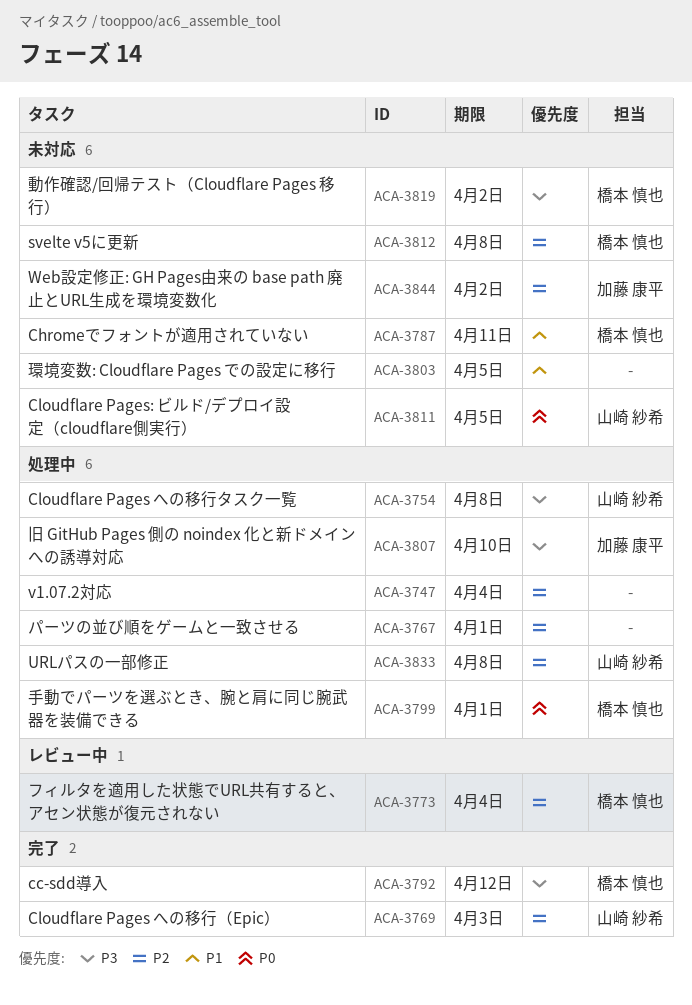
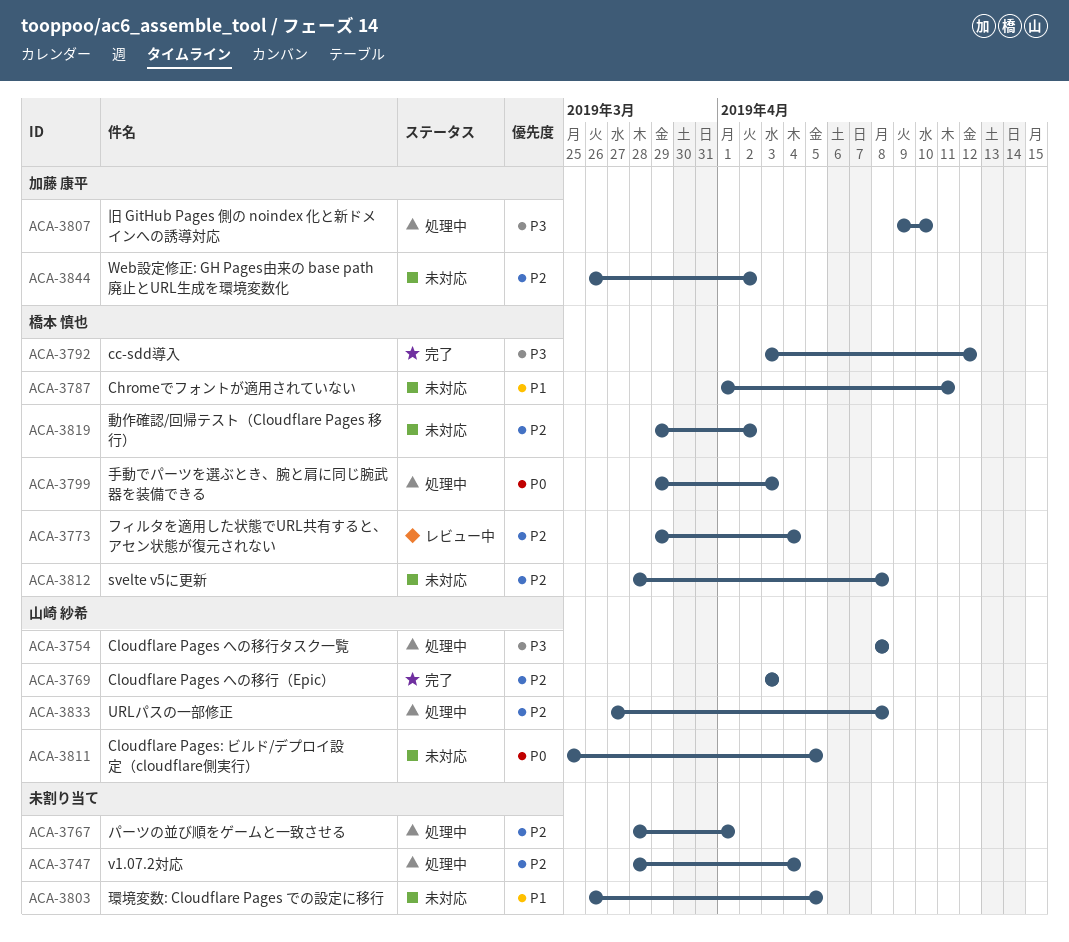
ACA-3799, due: Apr 1 -> Apr 3
ACA-3819, priority: P3 -> P2

